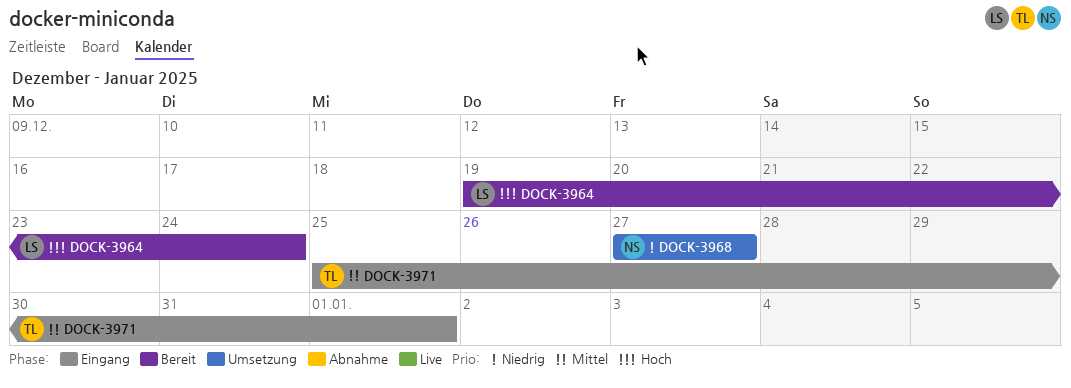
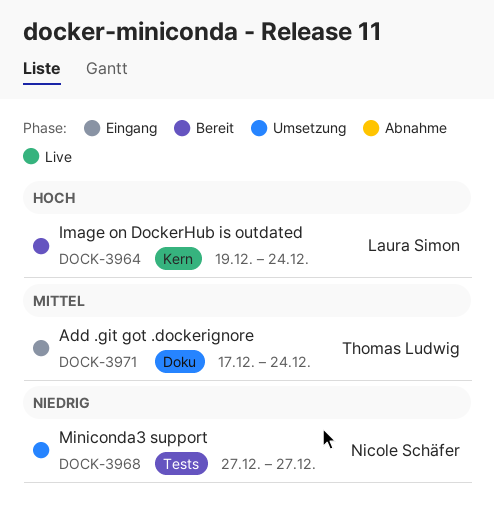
DOCK-3971, start: Dec 25 -> Dec 17
DOCK-3971, due: Jan 1 -> Dec 24

